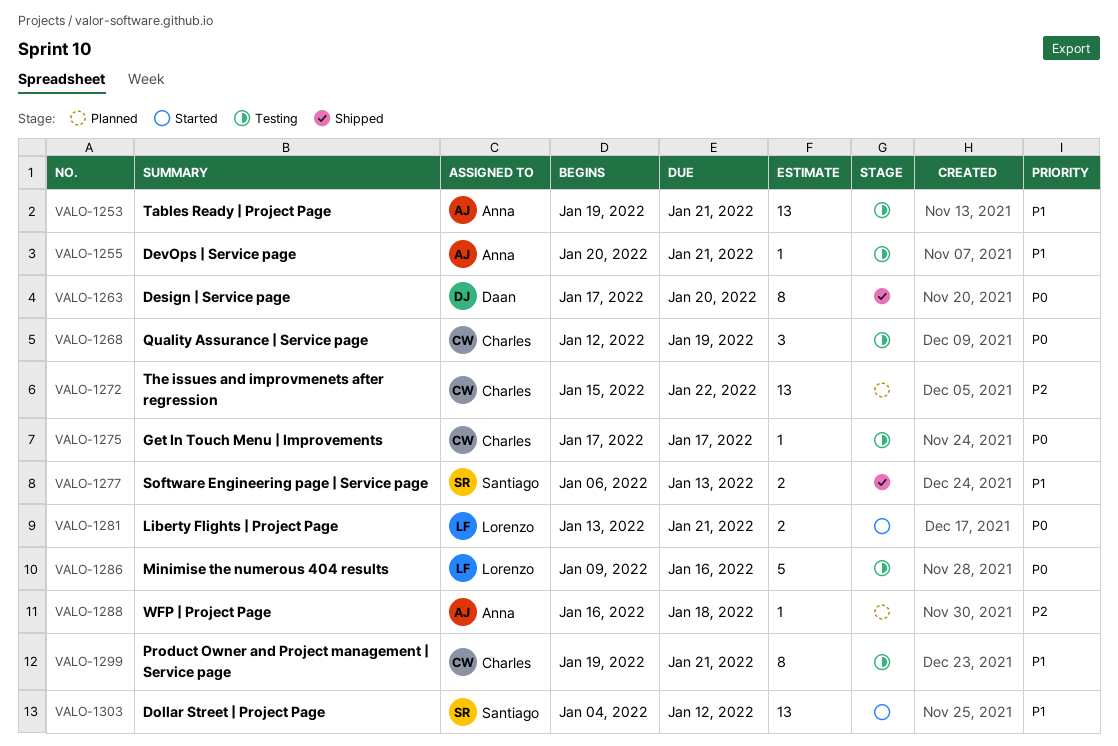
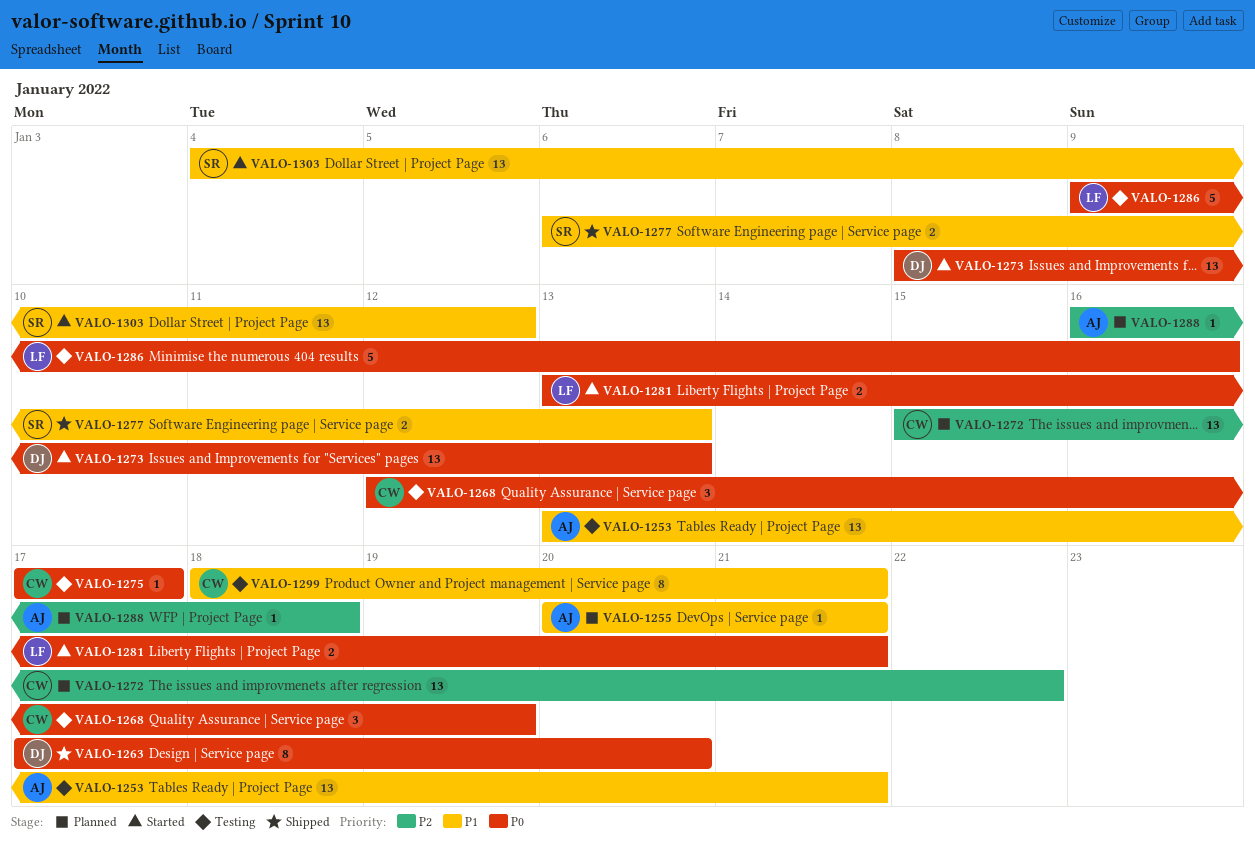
VALO-1253, start: Jan 19 -> Jan 13
VALO-1255, status: Testing -> Planned
VALO-1273: none -> present
VALO-1299, start: Jan 19 -> Jan 18

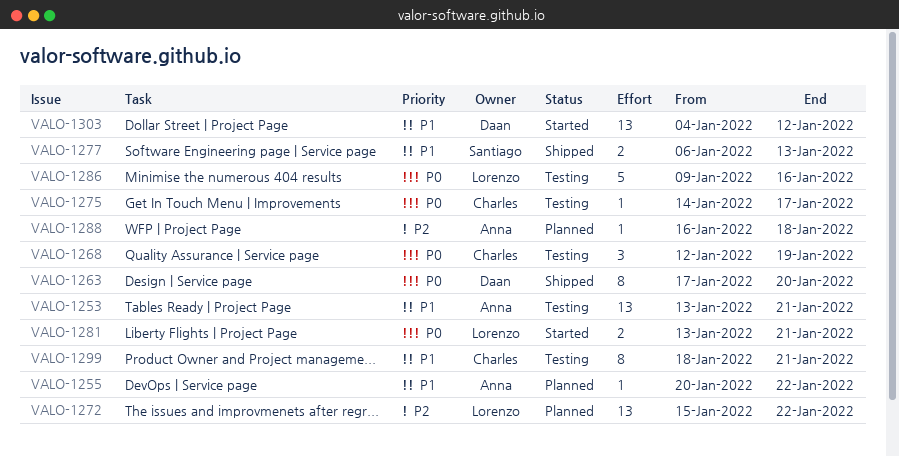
VALO-1255, due: Jan 21 -> Jan 22
VALO-1272, owner: Charles -> Lorenzo
VALO-1273: present -> none
VALO-1275, start: Jan 17 -> Jan 14
VALO-1303, owner: Santiago -> Daan

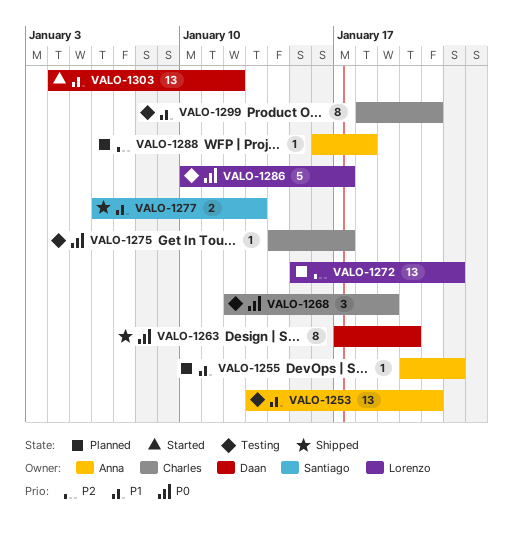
VALO-1281: present -> none
VALO-1286, start: Jan 9 -> Jan 10
VALO-1286, due: Jan 16 -> Jan 17

